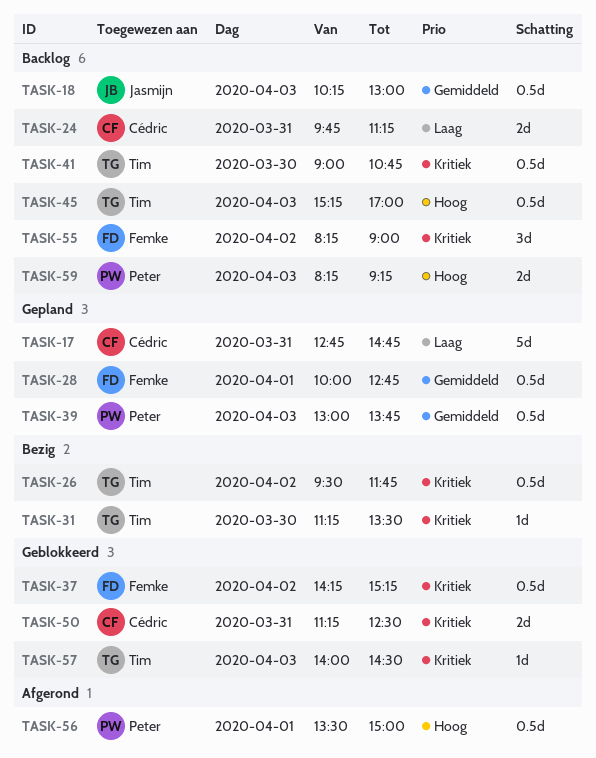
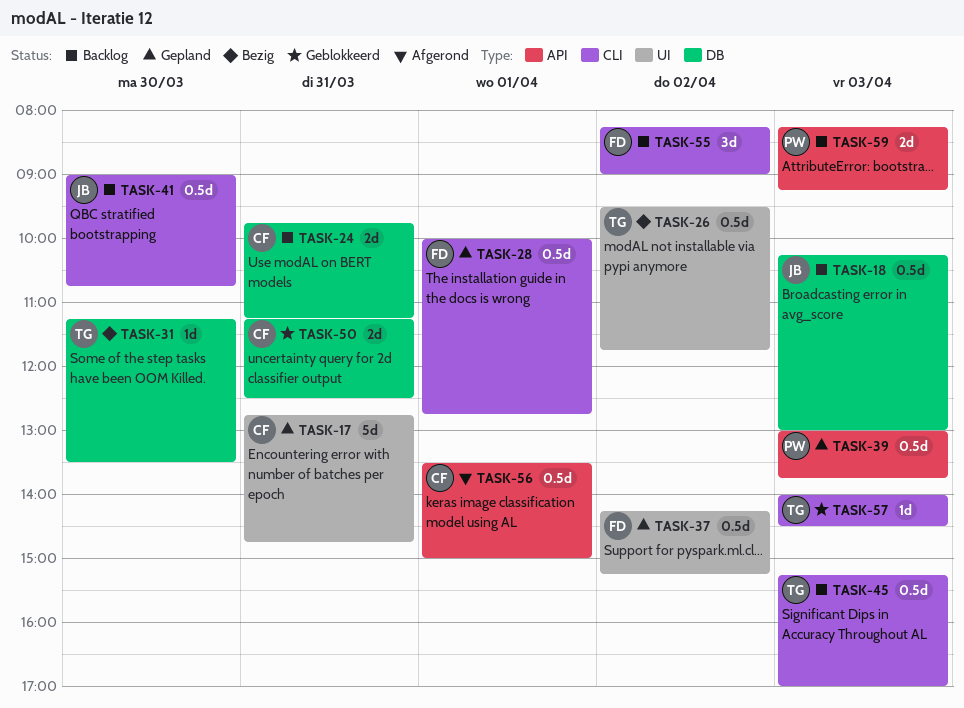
TASK-37, status: Geblokkeerd -> Gepland
TASK-41, owner: Tim -> Jasmijn
TASK-56, owner: Peter -> Cédric

